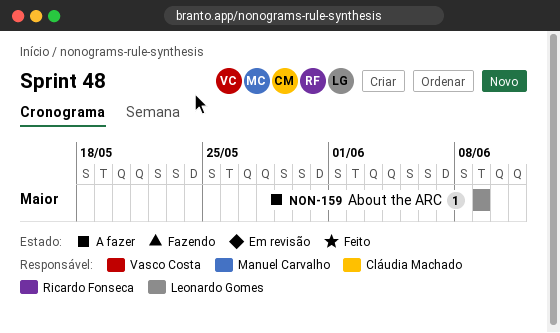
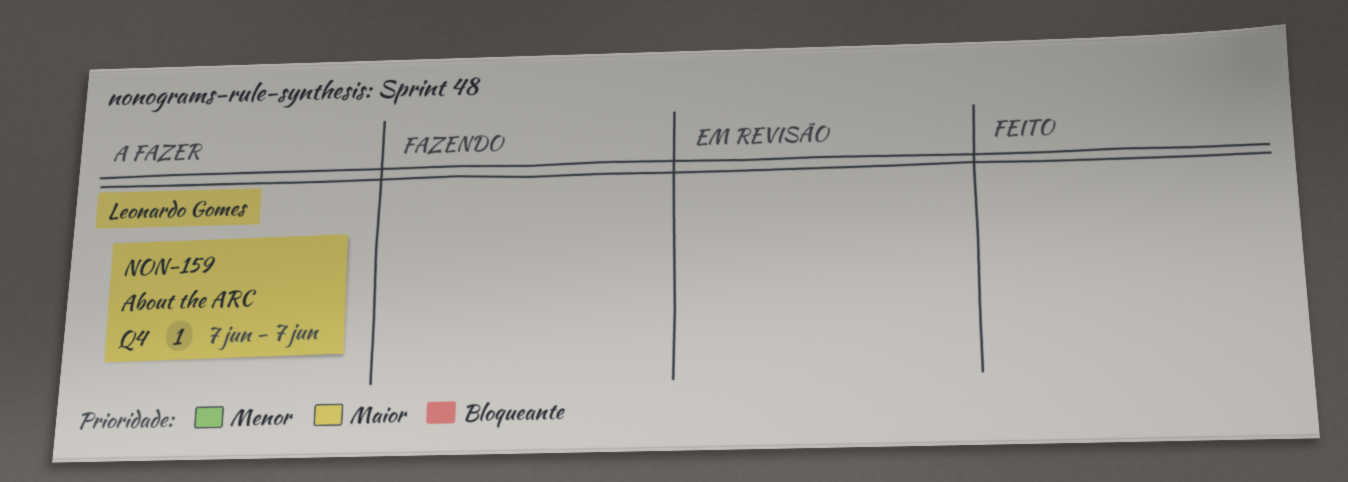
NON-159, start: Jun 9 -> Jun 7
NON-159, due: Jun 9 -> Jun 7

